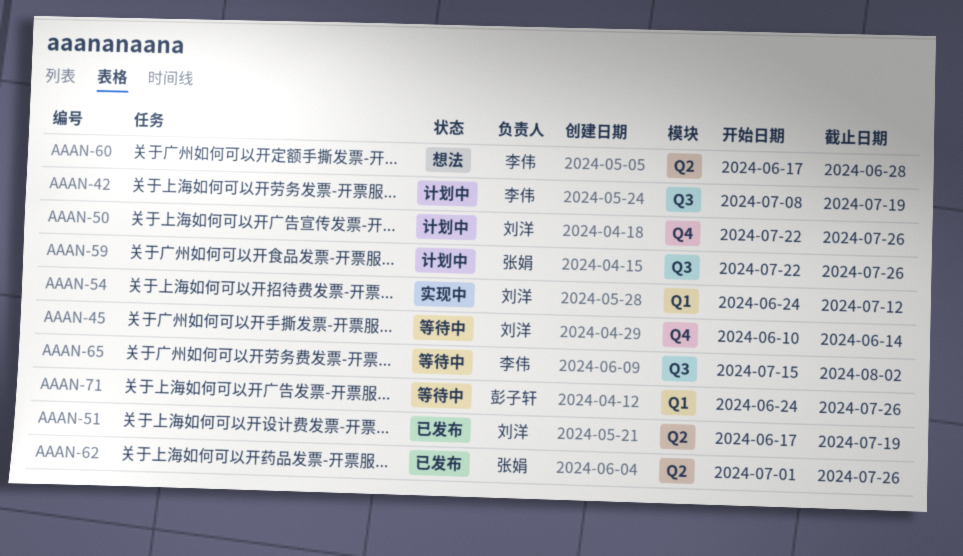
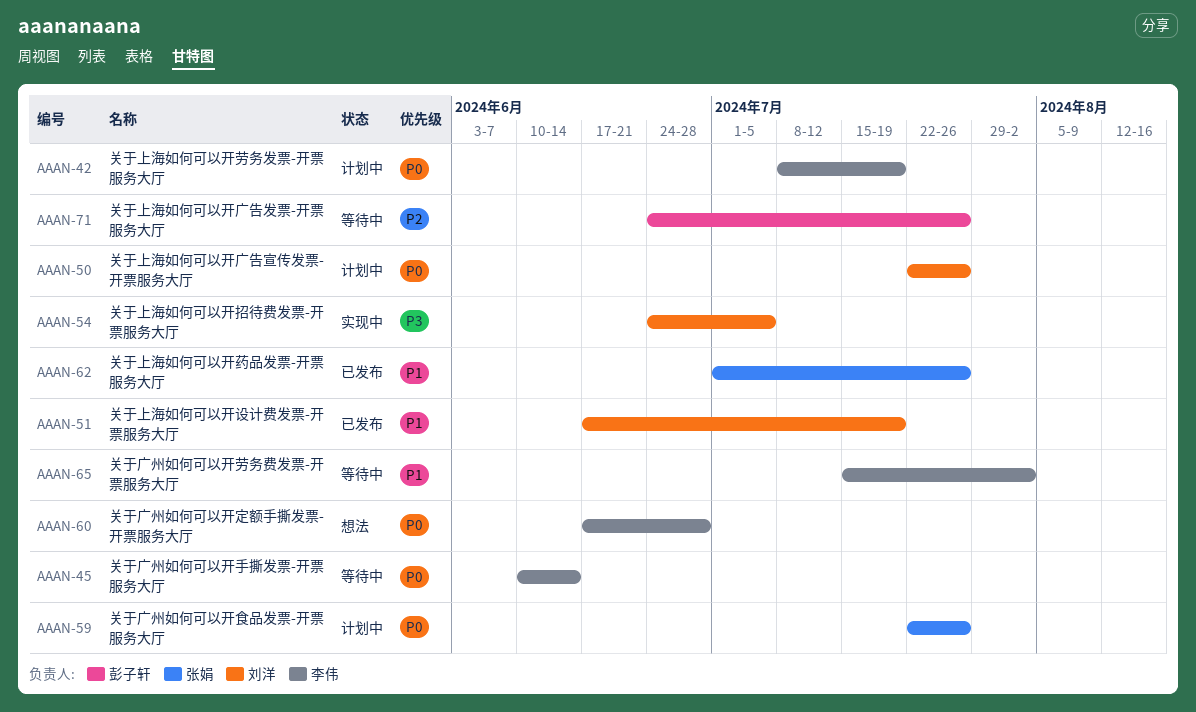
AAAN-45, owner: 刘洋 -> 李伟
AAAN-54, due: Jul 12 -> Jul 5

